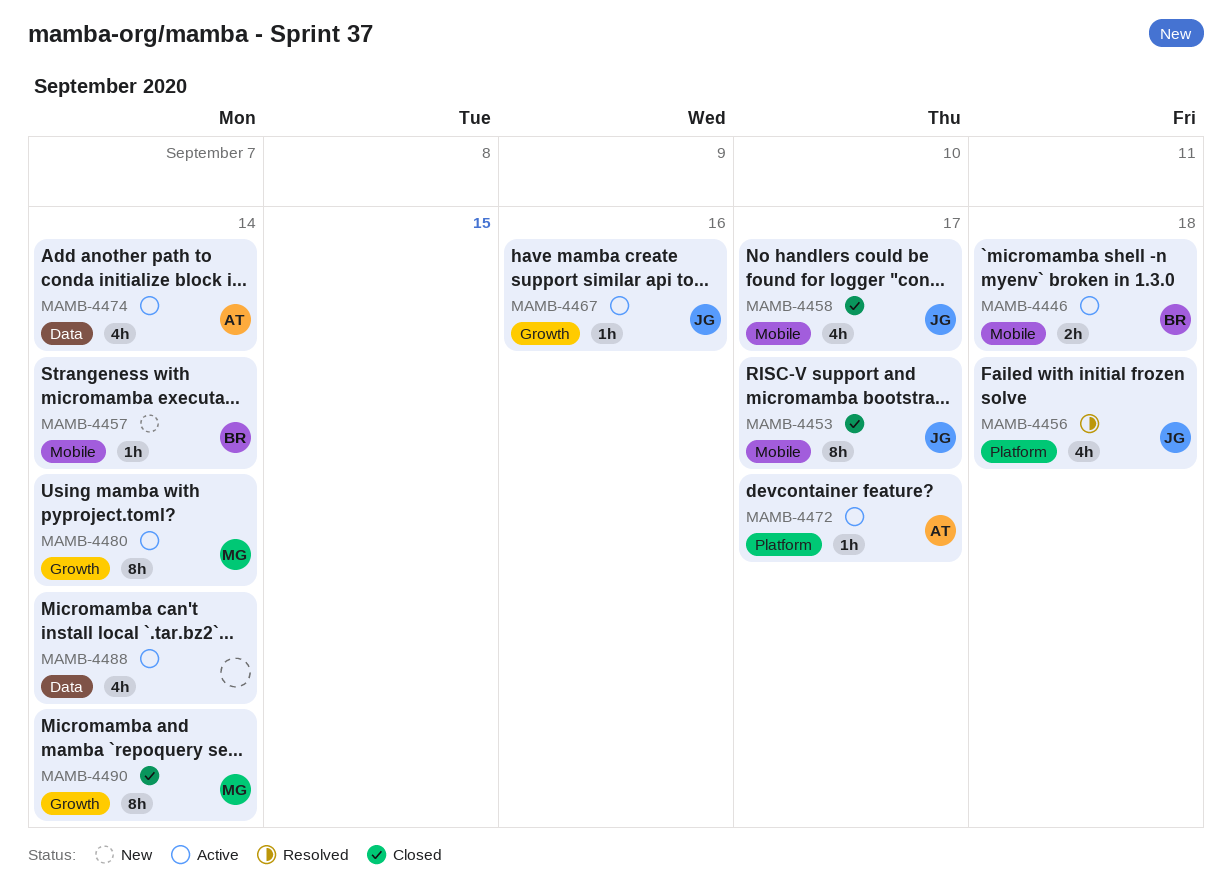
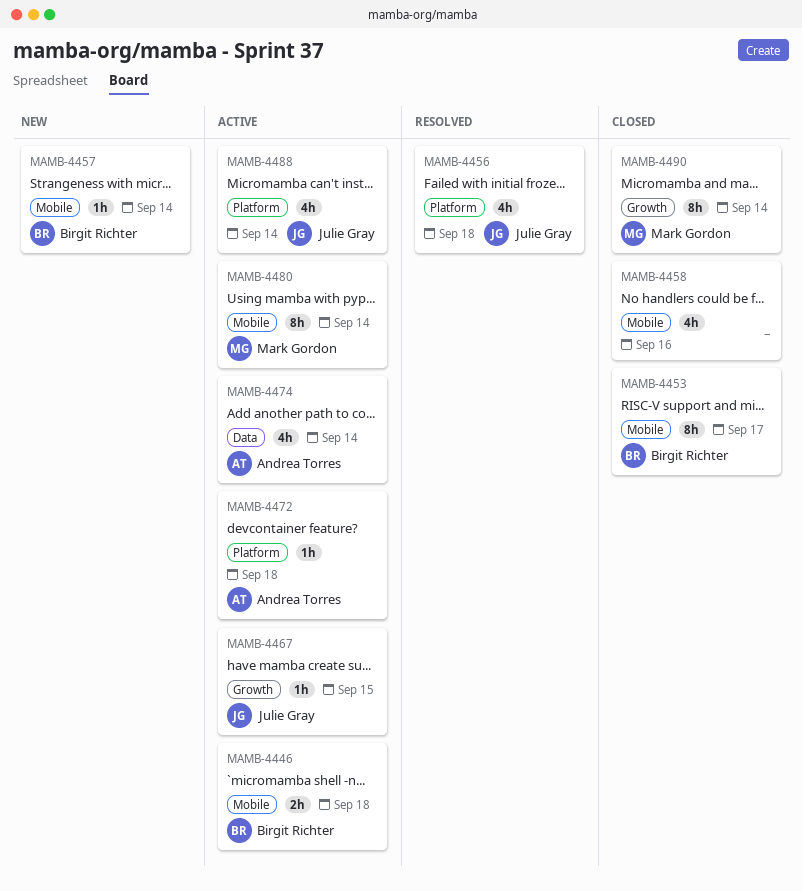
MAMB-4453, owner: Julie Gray -> Birgit Richter
MAMB-4458, owner: Julie Gray -> none
MAMB-4458, due: Sep 17 -> Sep 16
MAMB-4467, due: Sep 16 -> Sep 15
MAMB-4472, due: Sep 17 -> Sep 18
MAMB-4480, label: Growth -> Mobile
MAMB-4488, owner: none -> Julie Gray
MAMB-4488, label: Data -> Platform

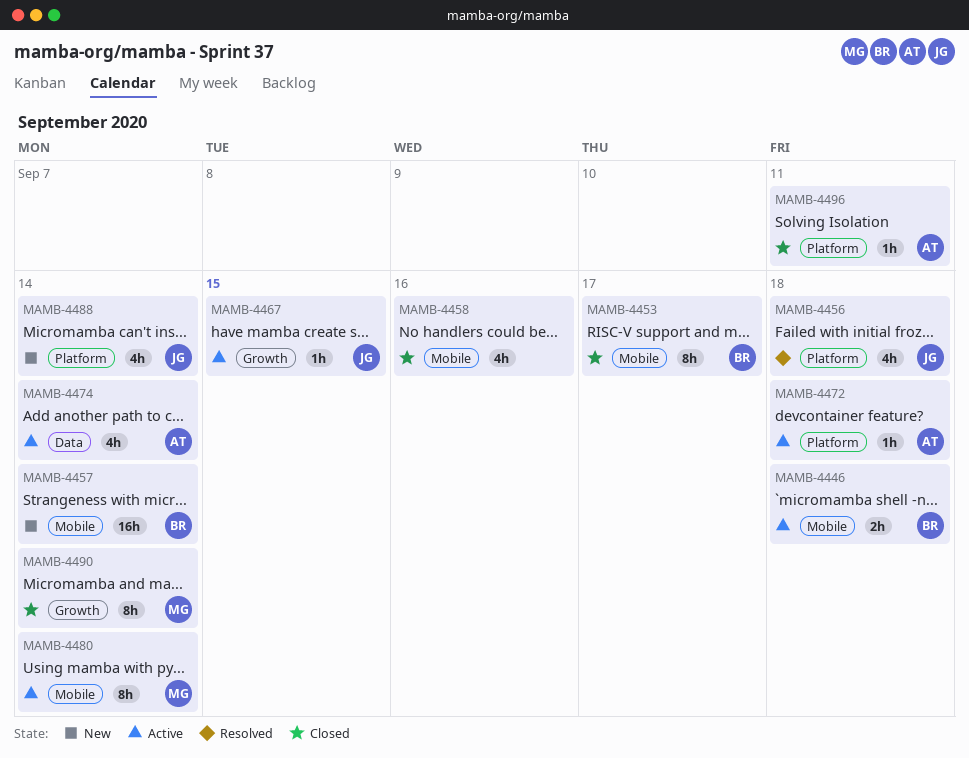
MAMB-4457, estimate: 1h -> 16h
MAMB-4488, status: Active -> New
MAMB-4496: none -> present

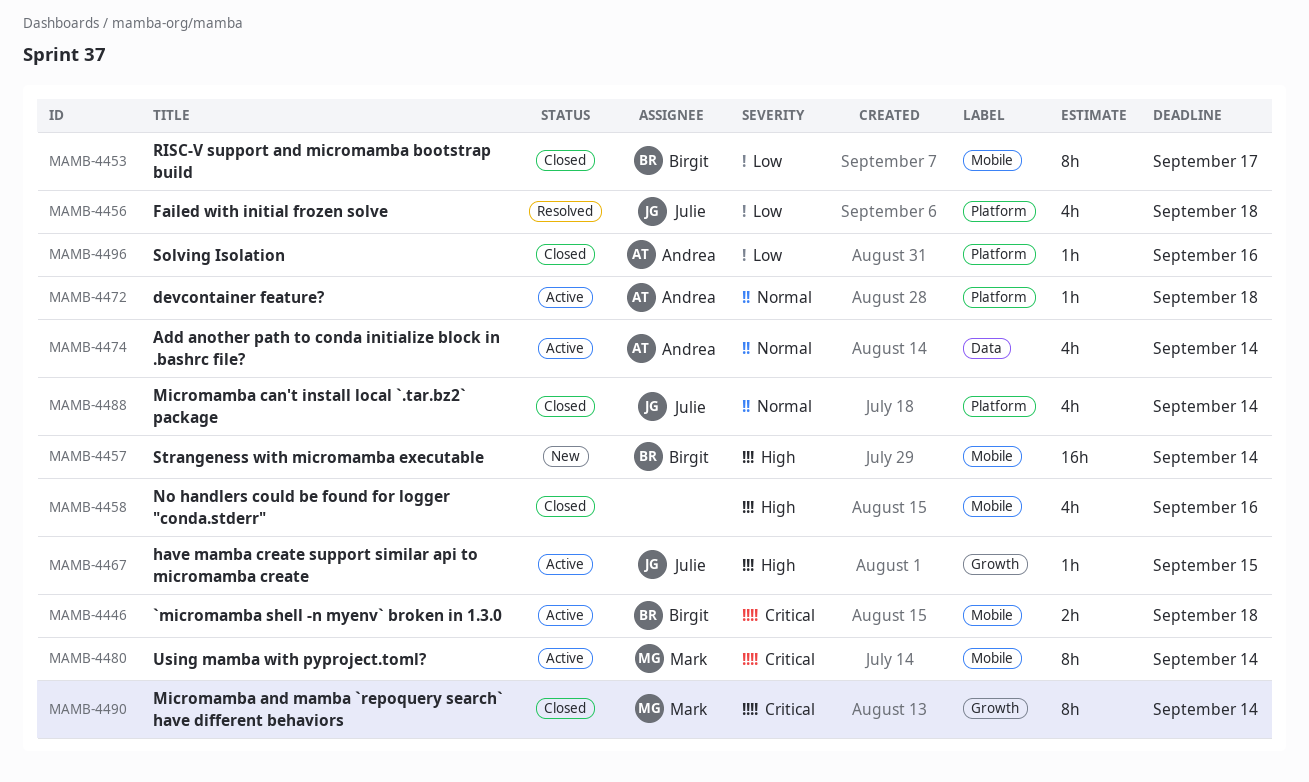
MAMB-4488, status: New -> Closed
MAMB-4496, due: Sep 11 -> Sep 16

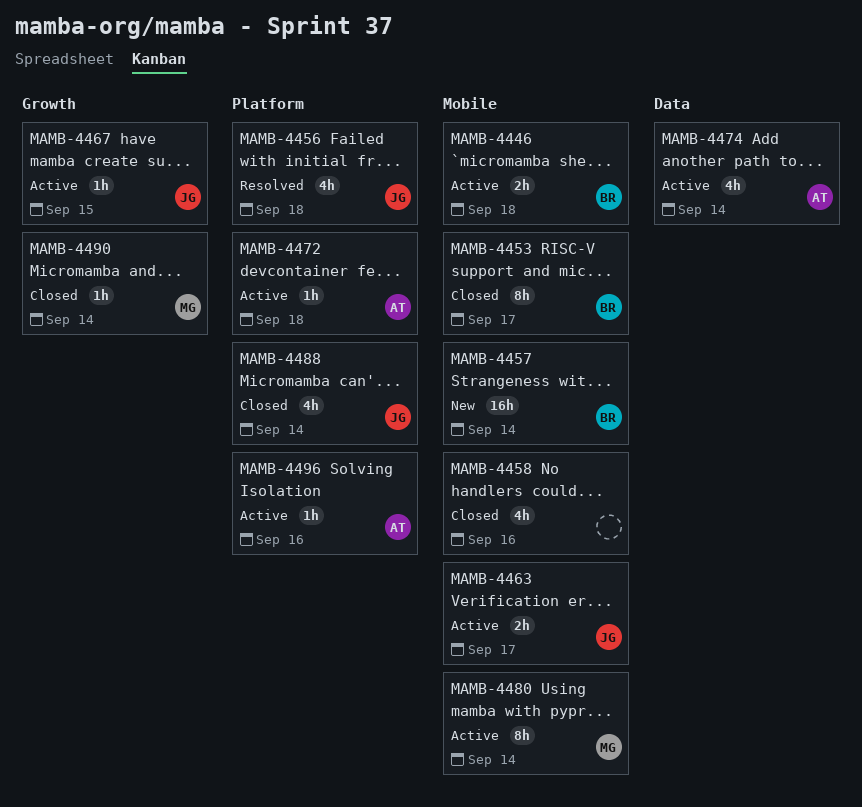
MAMB-4463: none -> present
MAMB-4490, estimate: 8h -> 1h
MAMB-4496, status: Closed -> Active

